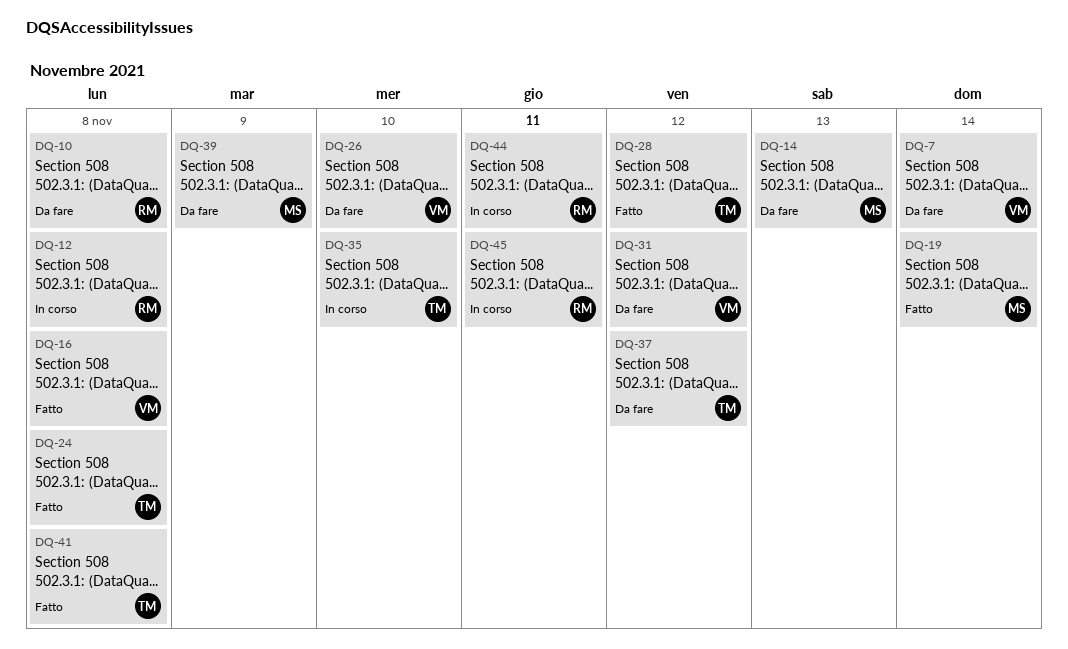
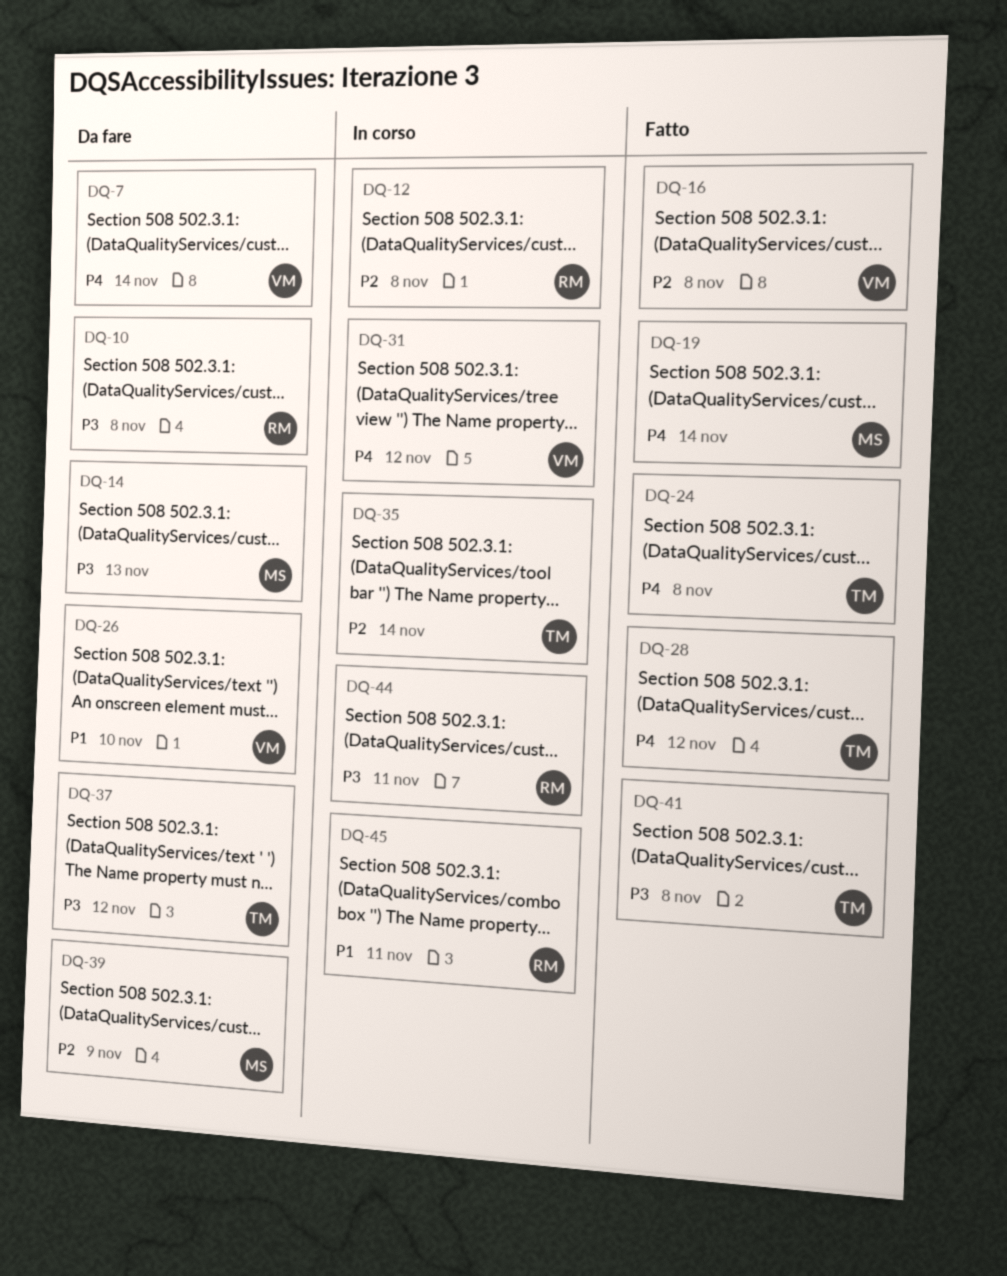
DQ-31, status: Da fare -> In corso
DQ-35, due: Nov 10 -> Nov 14

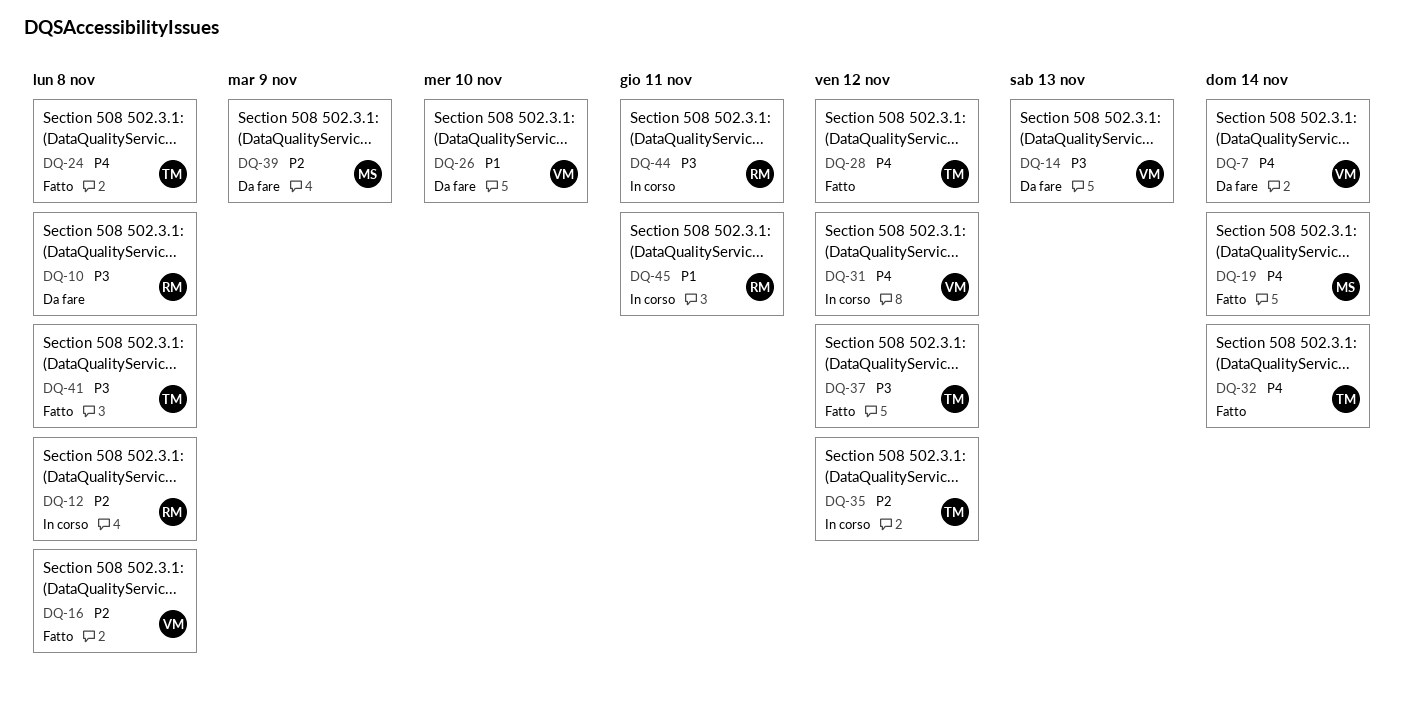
DQ-14, owner: MS -> VM
DQ-32: none -> present
DQ-35, due: Nov 14 -> Nov 12
DQ-37, status: Da fare -> Fatto

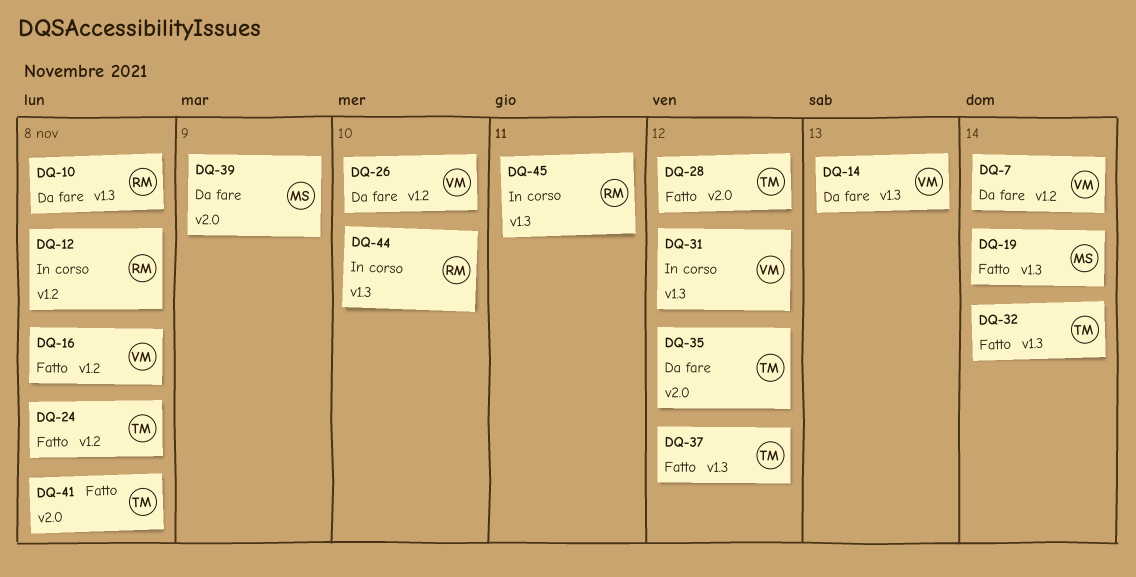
DQ-35, status: In corso -> Da fare
DQ-44, due: Nov 11 -> Nov 10

